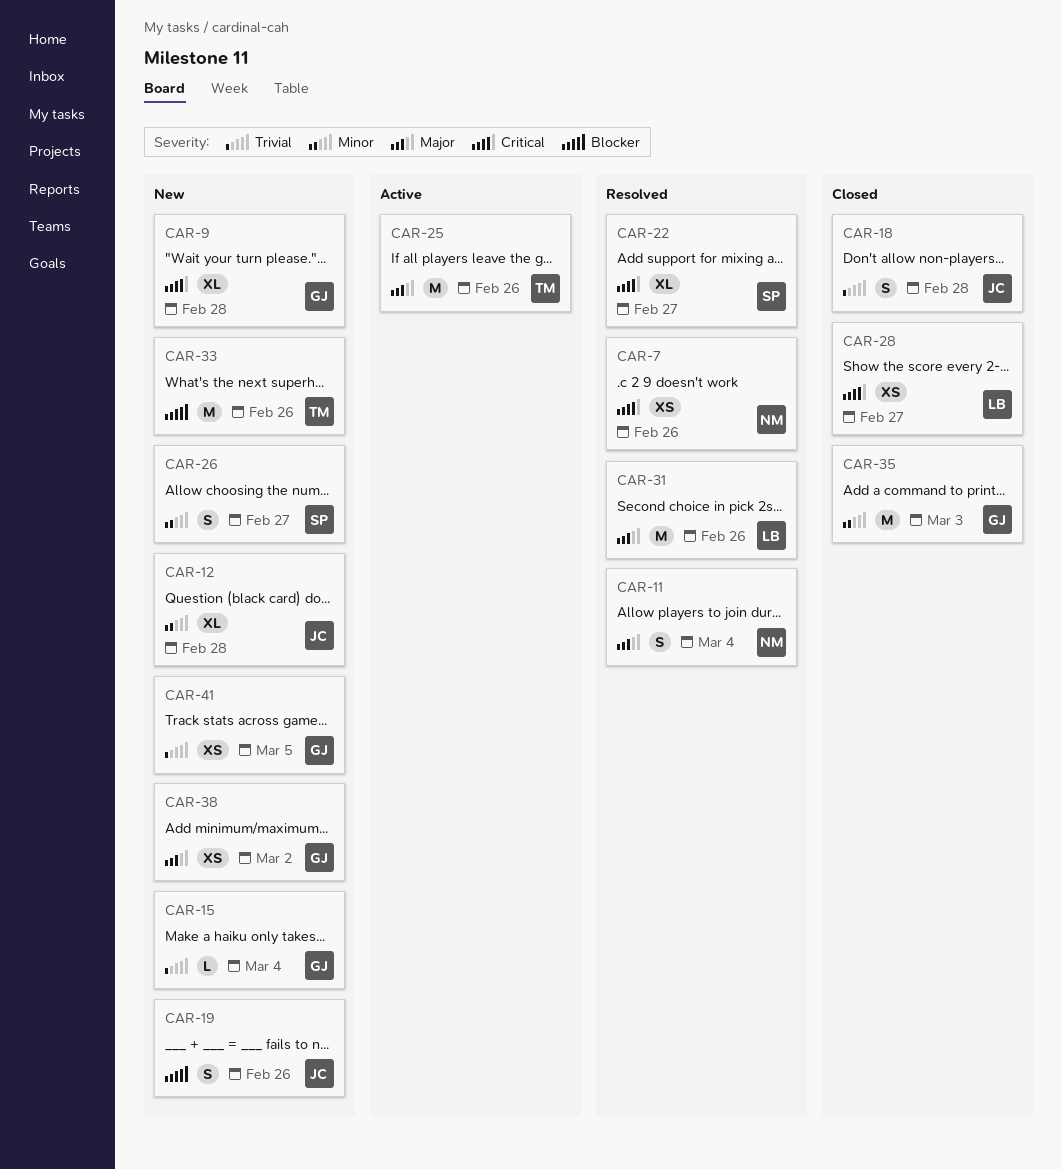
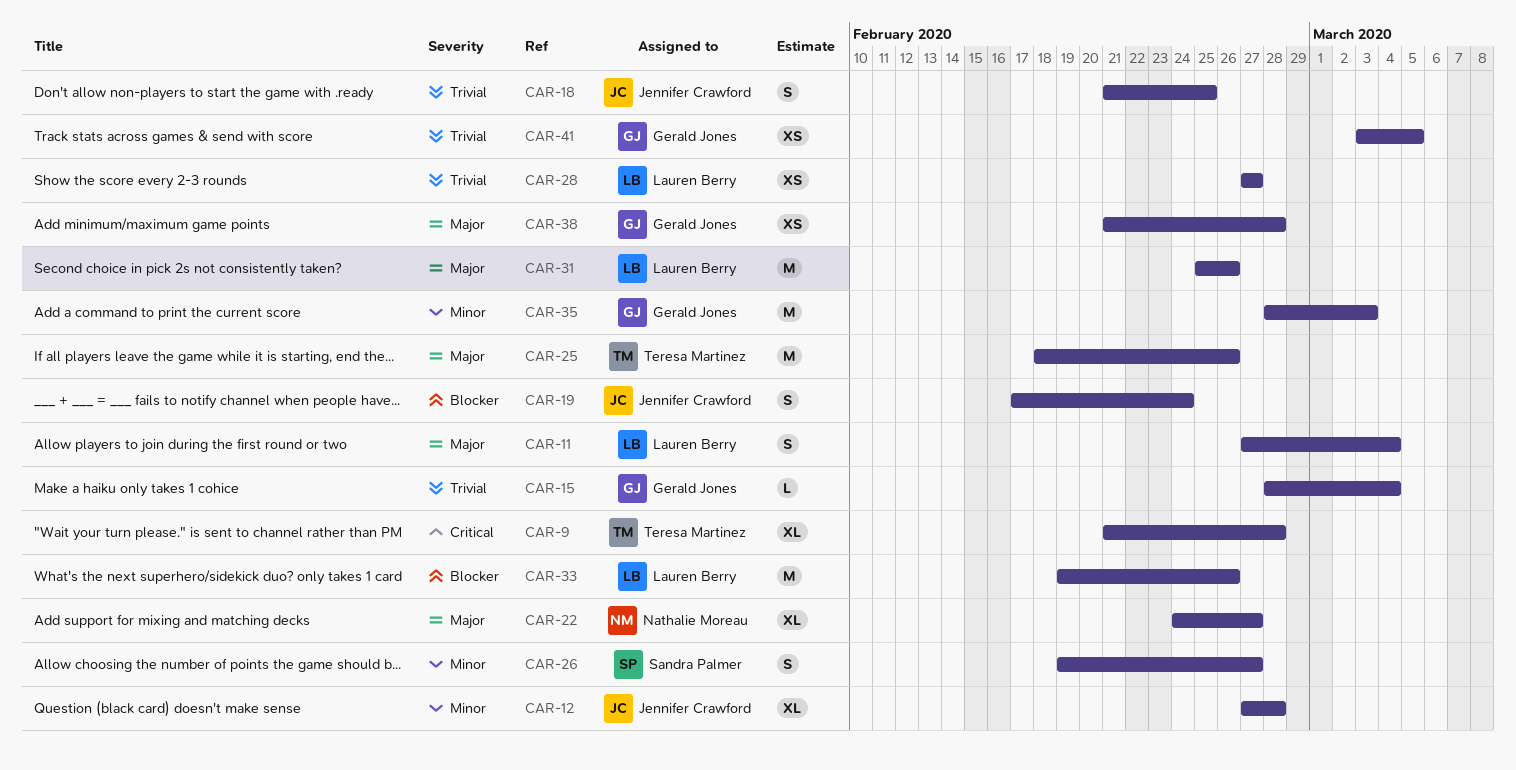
CAR-7: present -> none
CAR-9, owner: Gerald Jones -> Teresa Martinez
CAR-11, owner: Nathalie Moreau -> Lauren Berry
CAR-18, due: Feb 28 -> Feb 25
CAR-19, due: Feb 26 -> Feb 24
CAR-22, owner: Sandra Palmer -> Nathalie Moreau
CAR-22, priority: Critical -> Major
CAR-28, priority: Critical -> Trivial
CAR-33, owner: Teresa Martinez -> Lauren Berry
CAR-38, due: Mar 2 -> Feb 28

